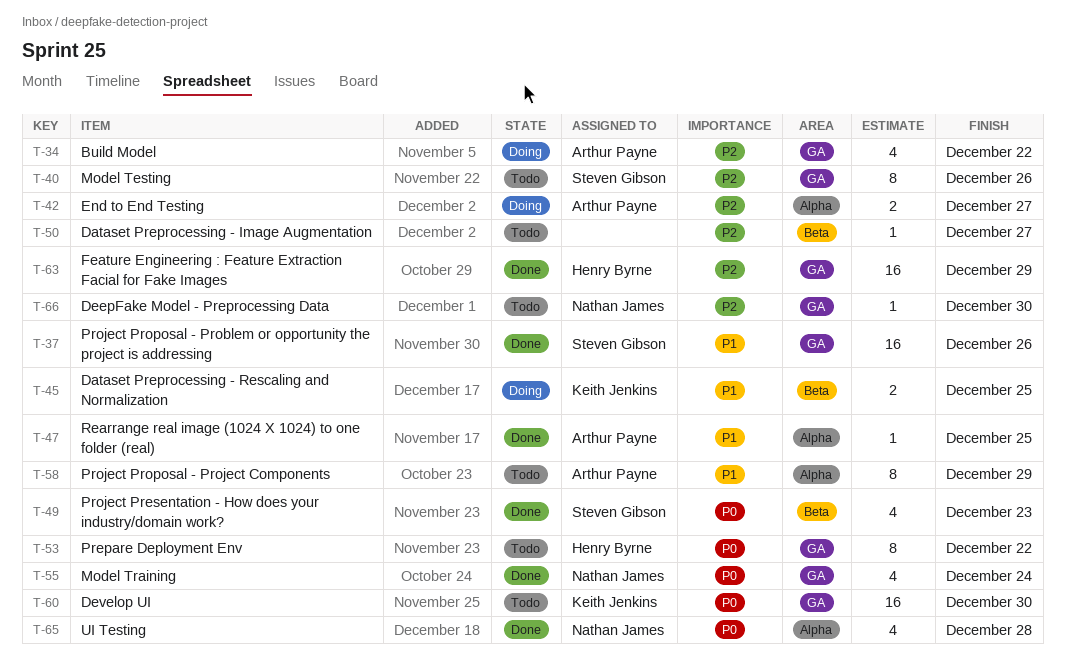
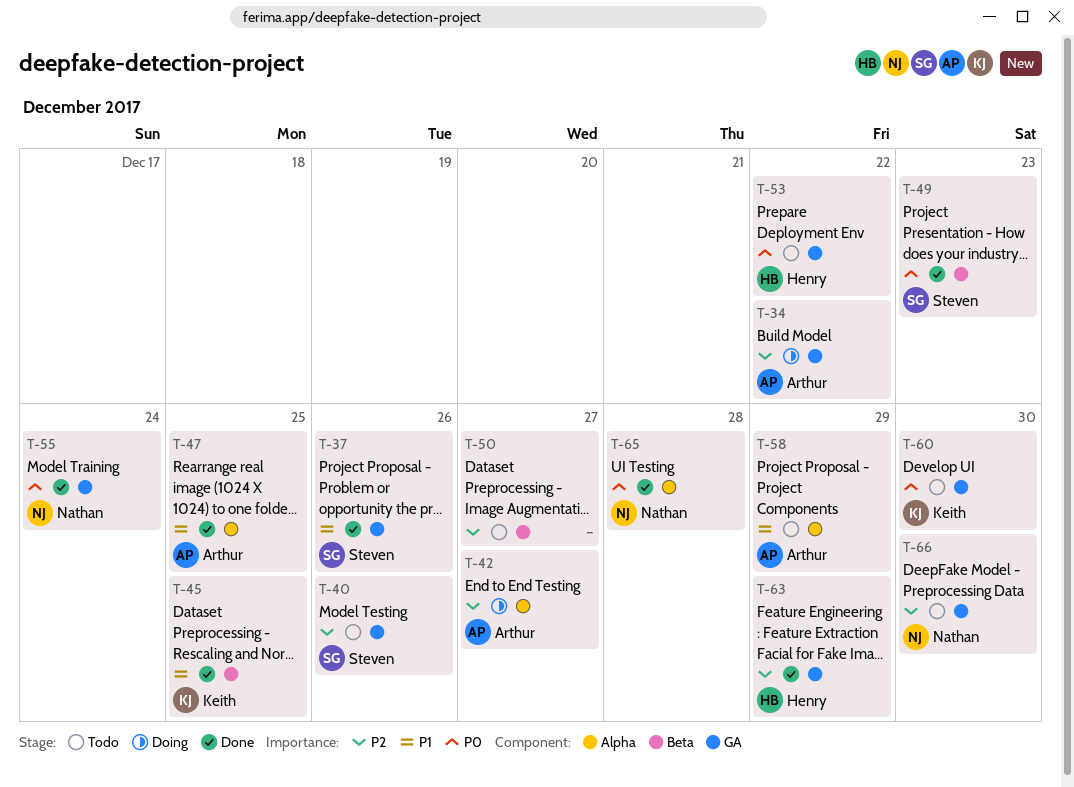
T-45, status: Doing -> Done

